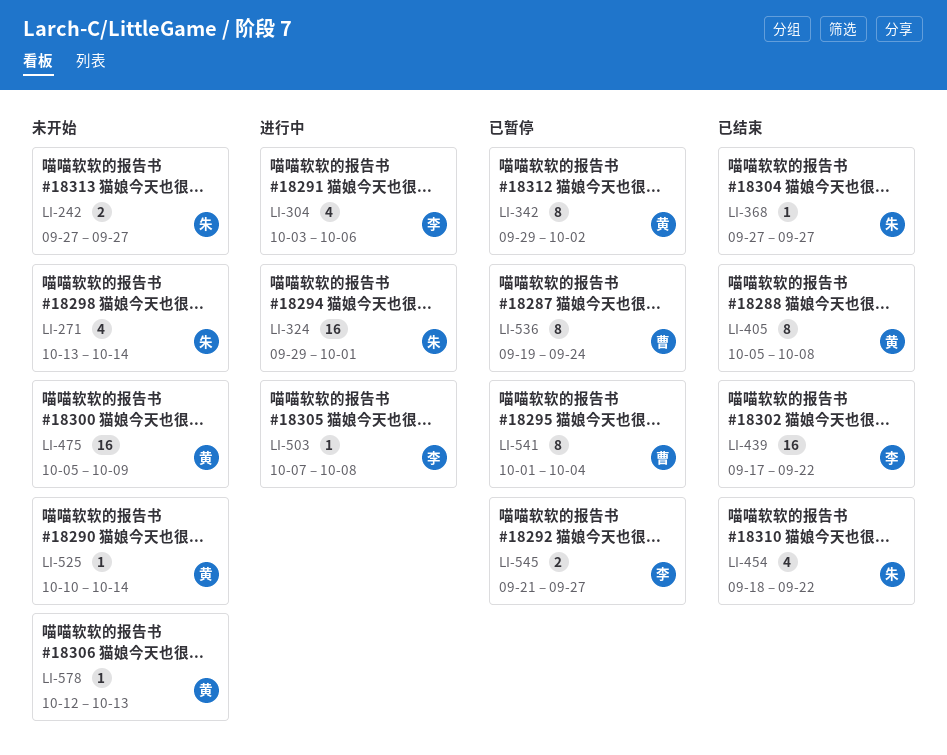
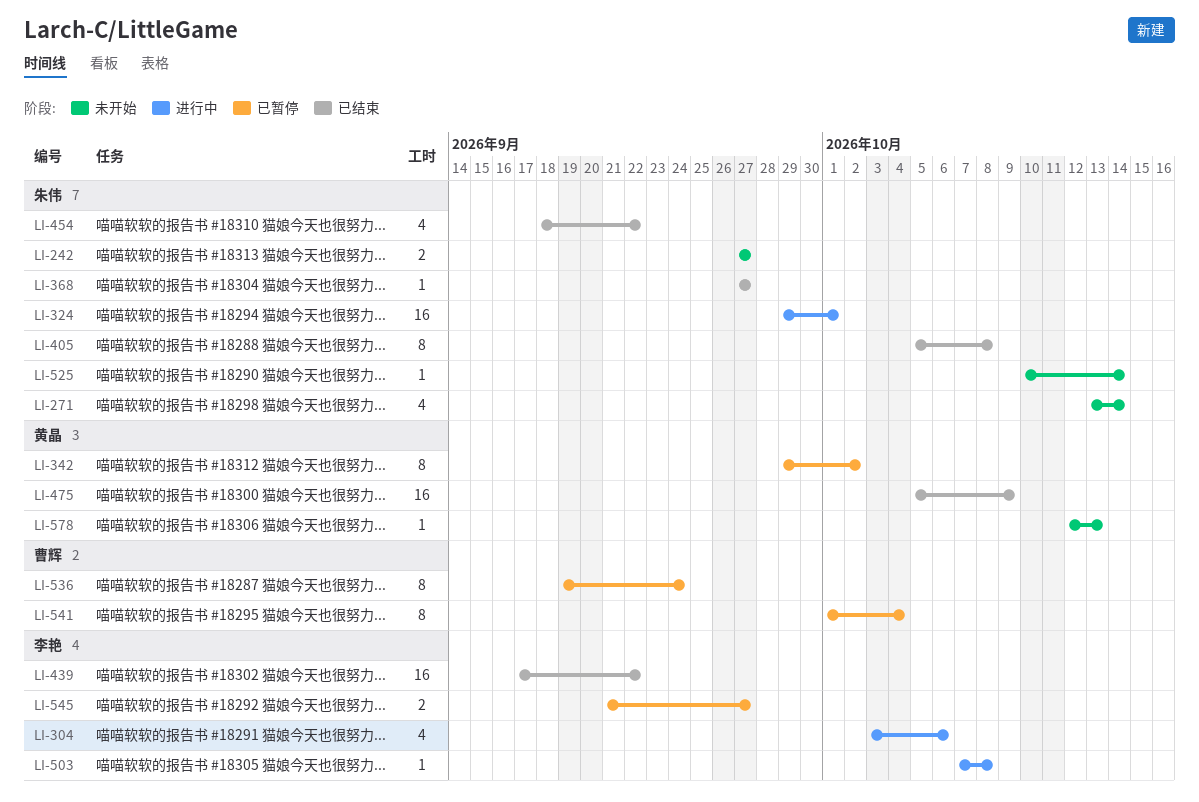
LI-405, owner: 黄晶 -> 朱伟
LI-475, status: 未开始 -> 已结束
LI-525, owner: 黄晶 -> 朱伟

